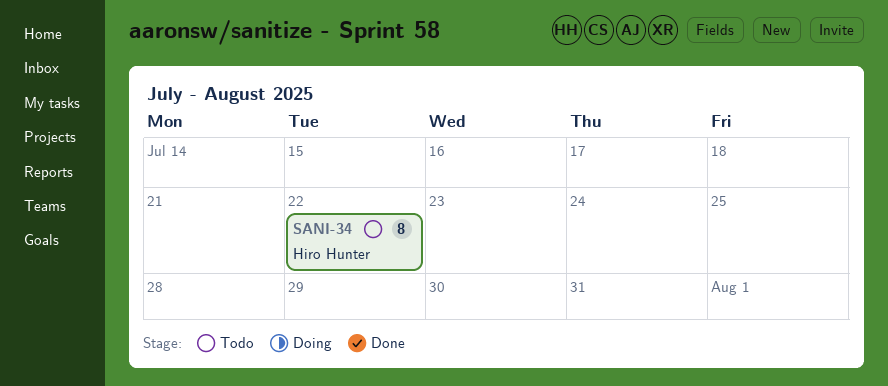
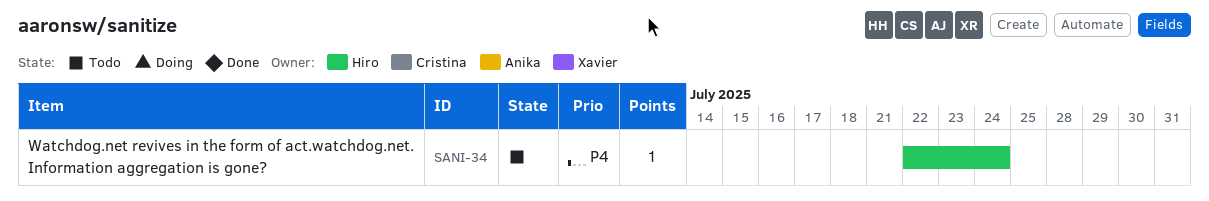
SANI-34, estimate: 8 -> 1
SANI-34, due: Jul 22 -> Jul 24

